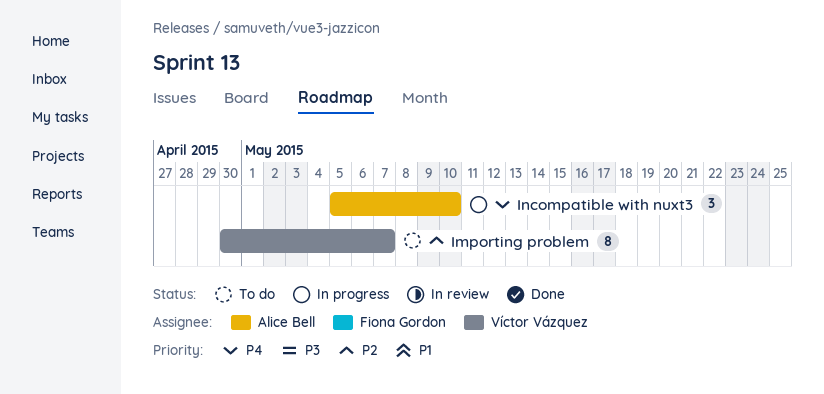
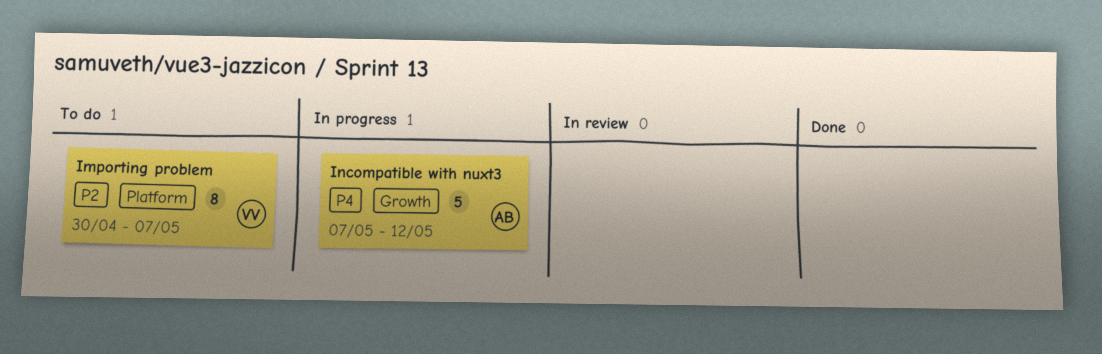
Incompatible with nuxt3, estimate: 3 -> 5
Incompatible with nuxt3, start: May 5 -> May 7
Incompatible with nuxt3, due: May 10 -> May 12

